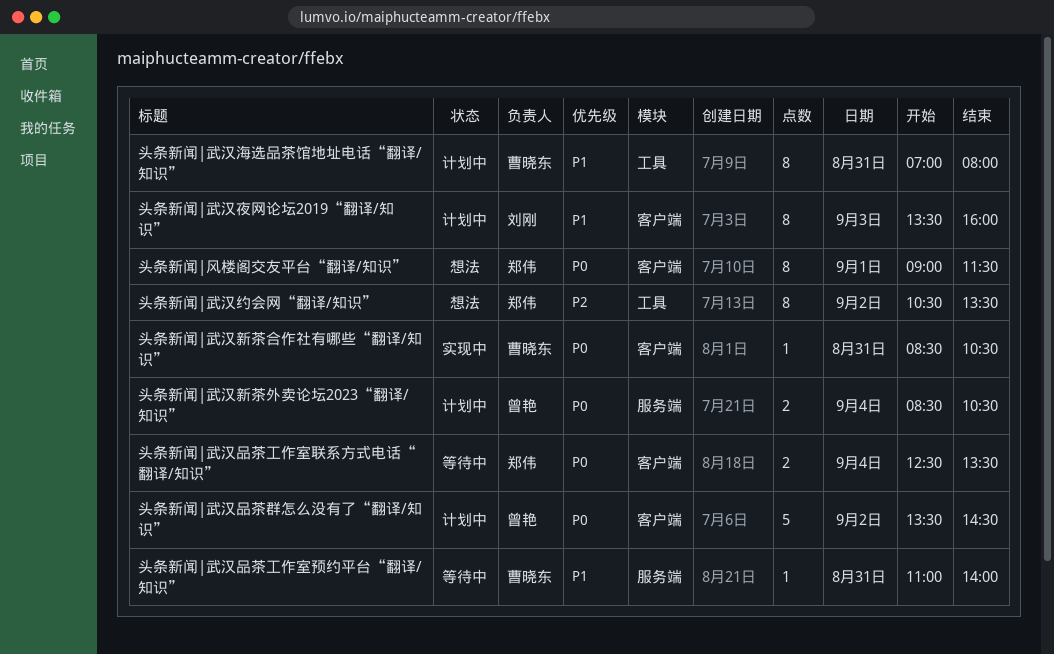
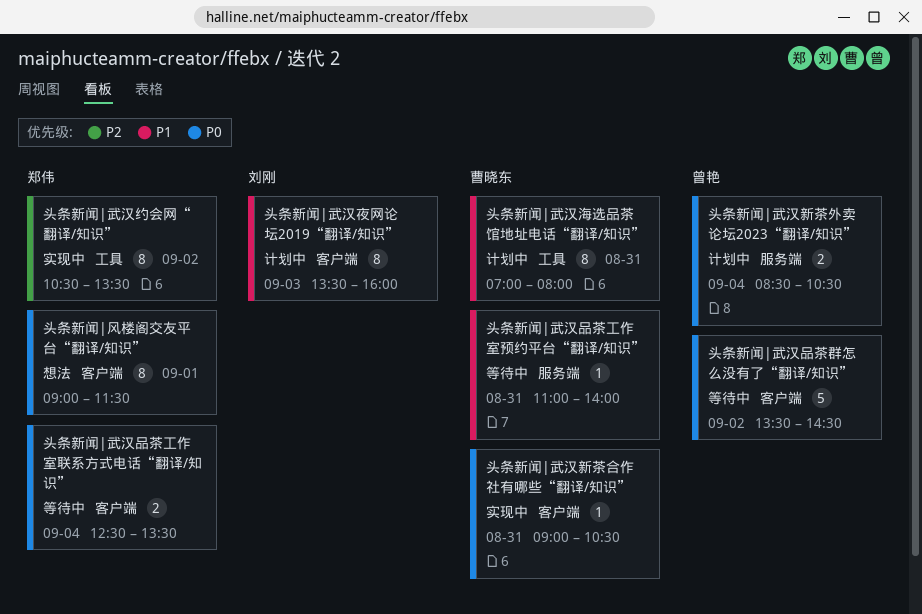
头条新闻|武汉品茶群怎么没有了“翻译/知识”, status: 计划中 -> 等待中
头条新闻|武汉新茶合作社有哪些“翻译/知识”, begins: 08:30 -> 09:00
头条新闻|武汉约会网“翻译/知识”, status: 想法 -> 实现中

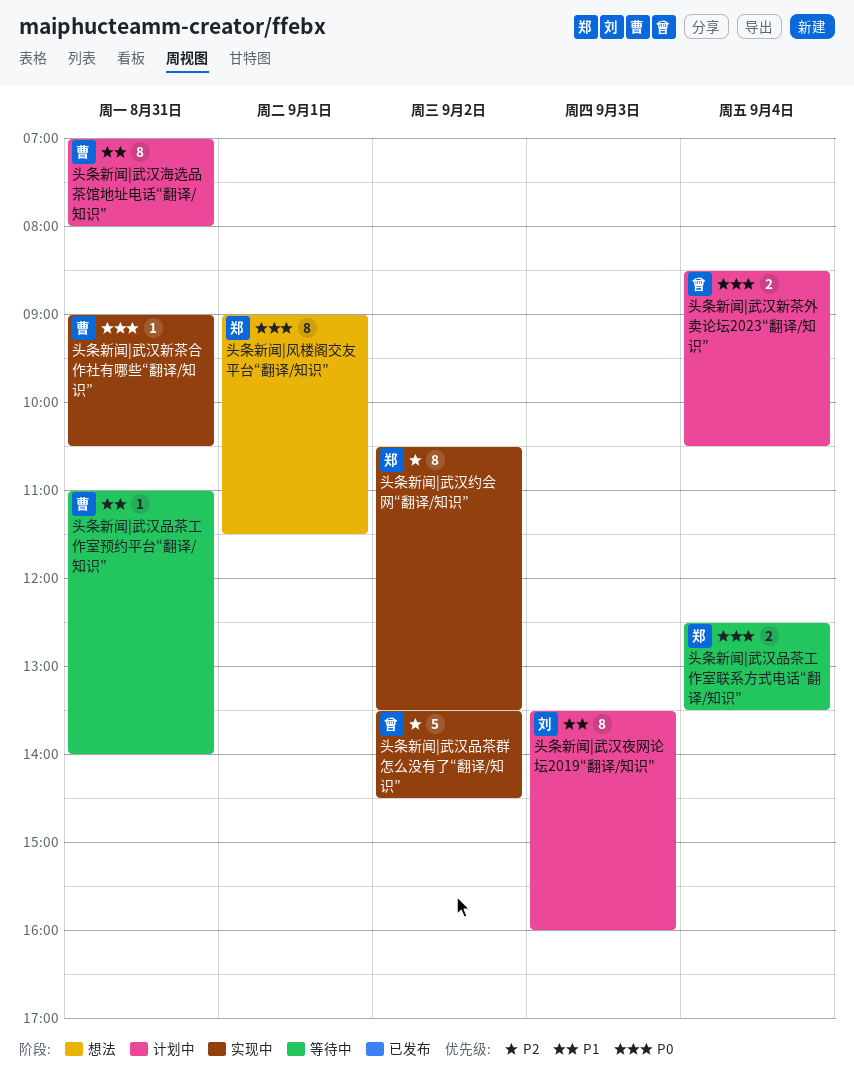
头条新闻|武汉品茶群怎么没有了“翻译/知识”, status: 等待中 -> 实现中
头条新闻|武汉品茶群怎么没有了“翻译/知识”, priority: P0 -> P2

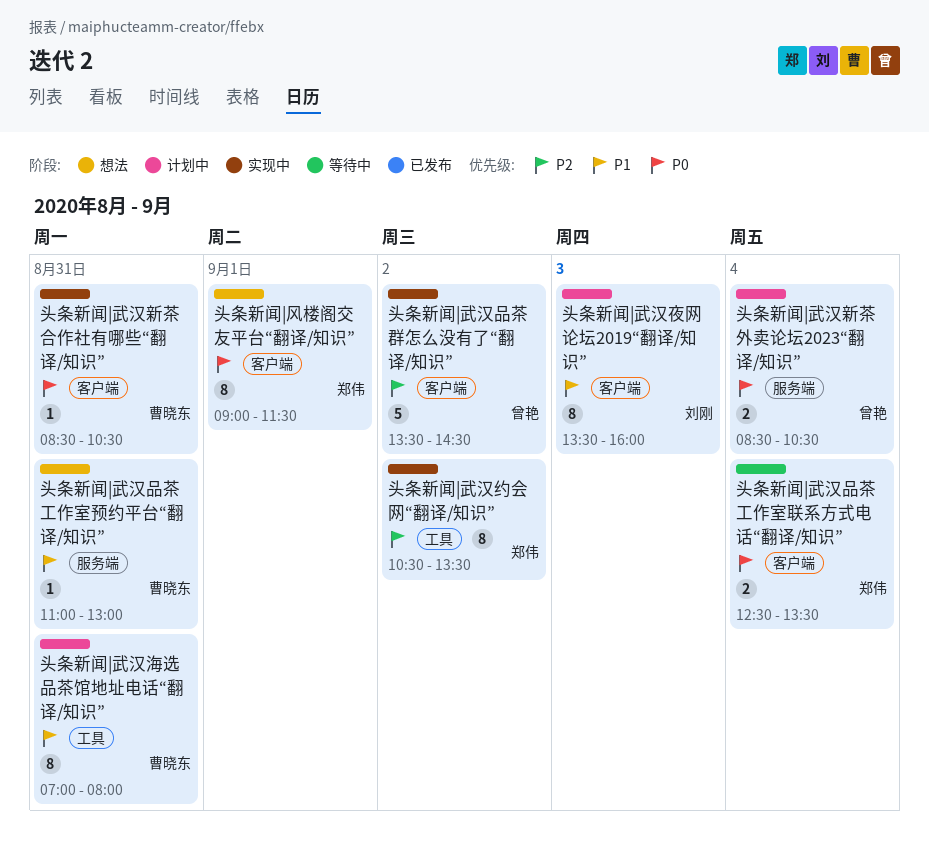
头条新闻|武汉品茶工作室预约平台“翻译/知识”, status: 等待中 -> 想法
头条新闻|武汉品茶工作室预约平台“翻译/知识”, ends: 14:00 -> 13:00
头条新闻|武汉新茶合作社有哪些“翻译/知识”, begins: 09:00 -> 08:30

